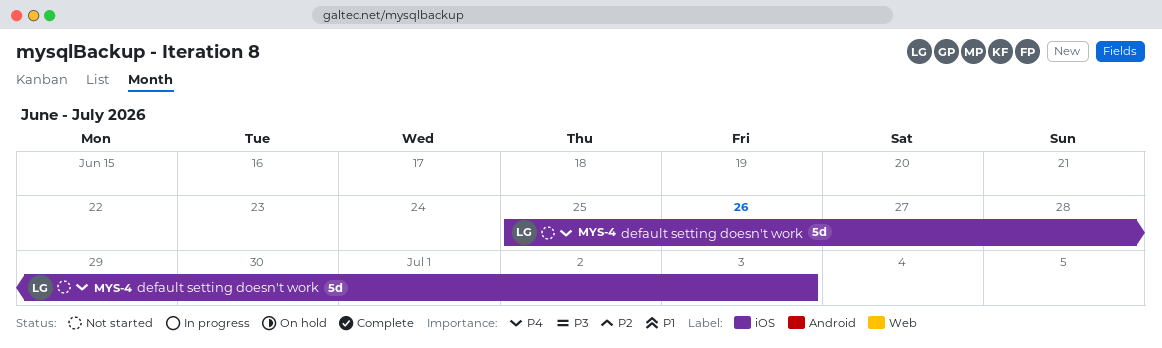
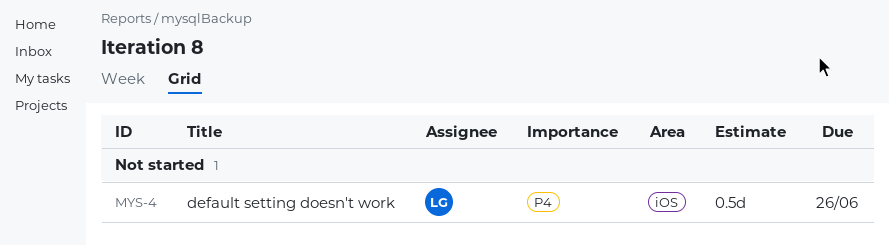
MYS-4, estimate: 5d -> 0.5d
MYS-4, due: Jul 3 -> Jun 26

